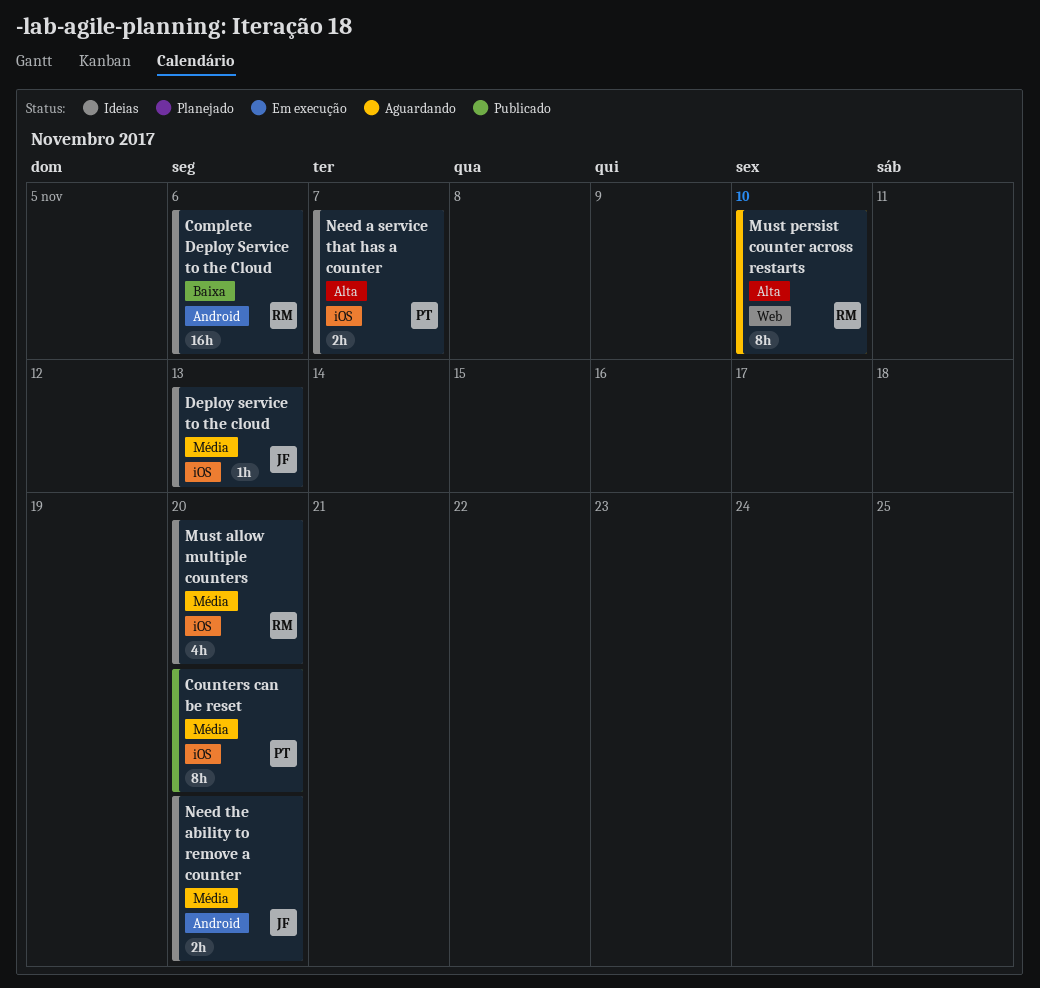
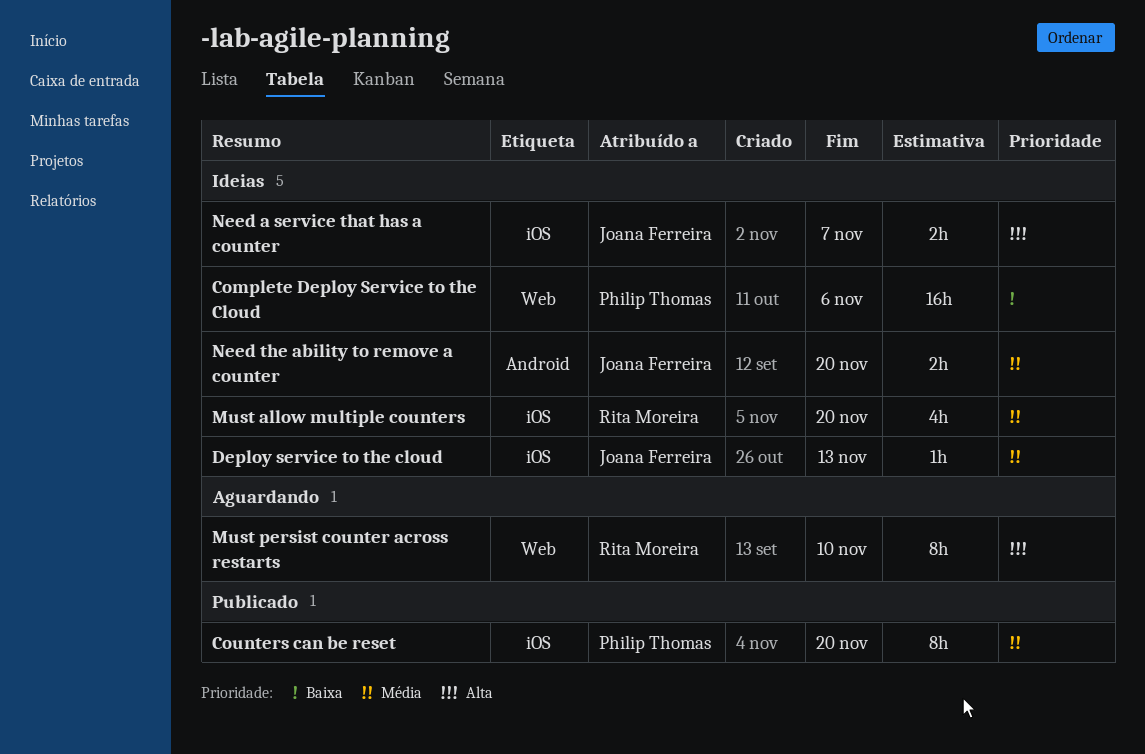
Complete Deploy Service to the Cloud, owner: Rita Moreira -> Philip Thomas
Complete Deploy Service to the Cloud, label: Android -> Web
Need a service that has a counter, owner: Philip Thomas -> Joana Ferreira

